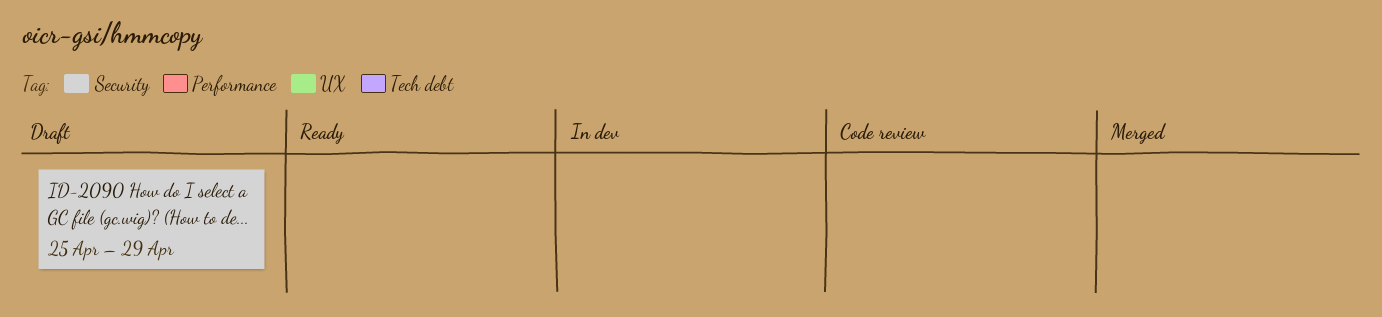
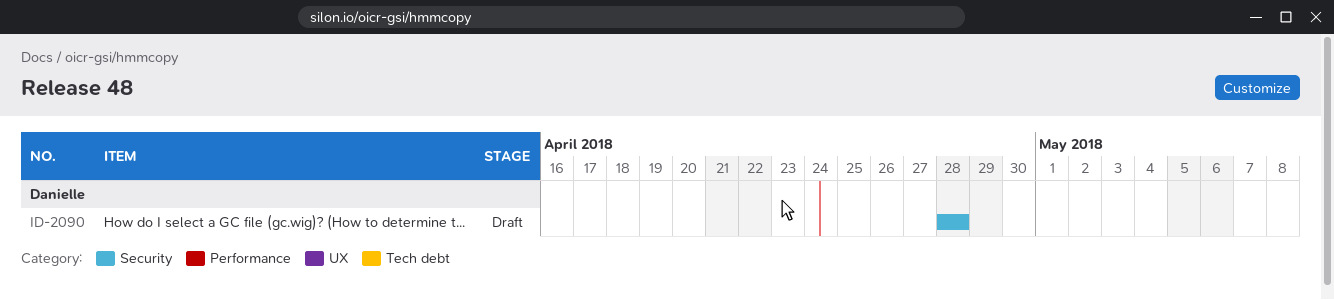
ID-2090, start: Apr 25 -> Apr 28
ID-2090, due: Apr 29 -> Apr 28

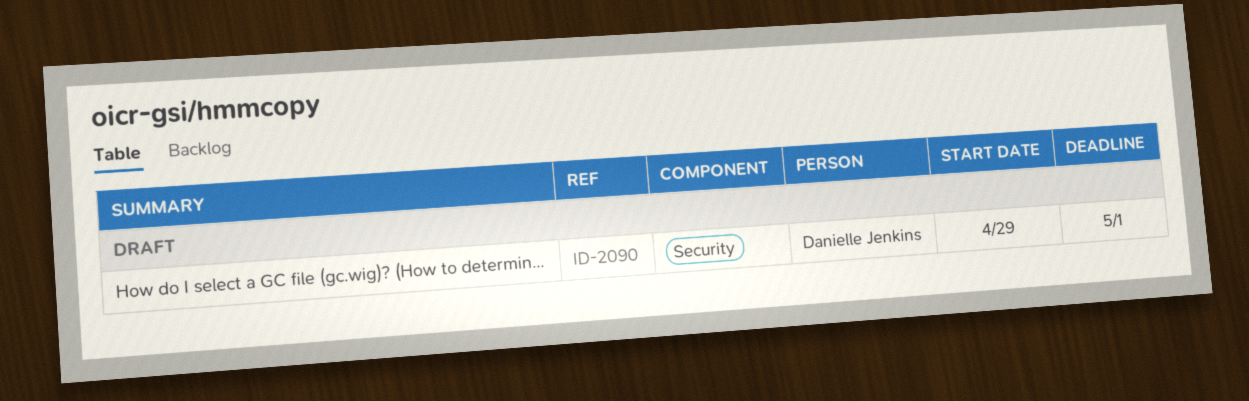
ID-2090, start: Apr 28 -> Apr 29
ID-2090, due: Apr 28 -> May 1

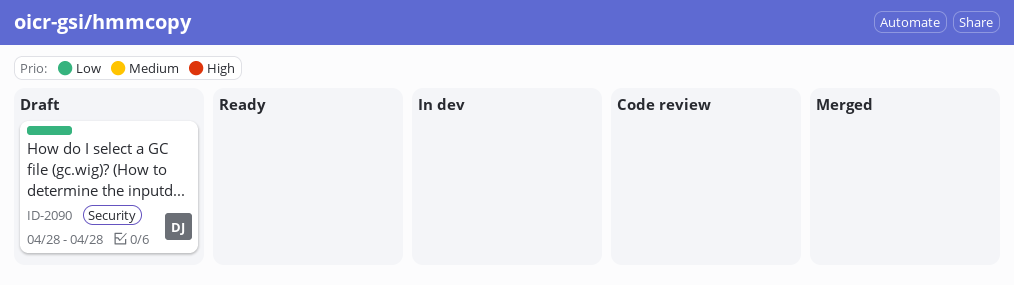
ID-2090, start: Apr 29 -> Apr 28
ID-2090, due: May 1 -> Apr 28

